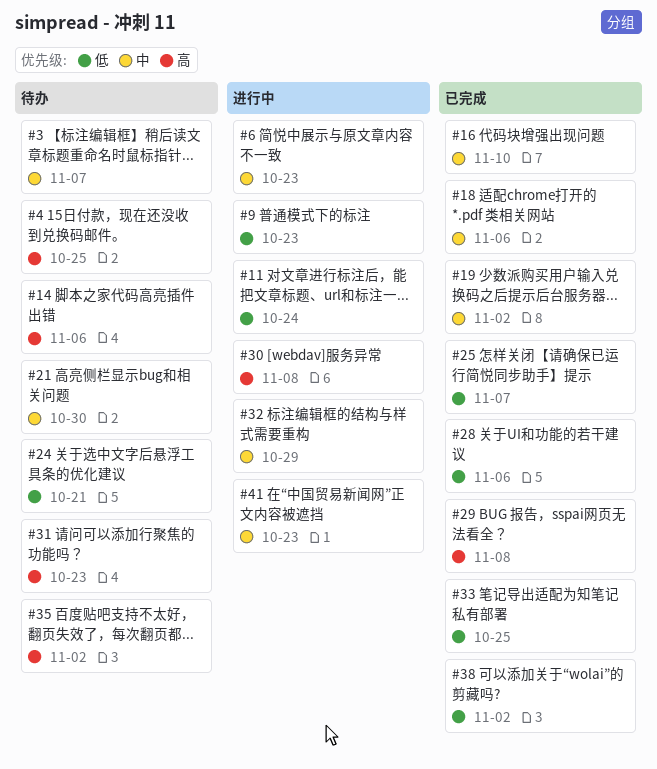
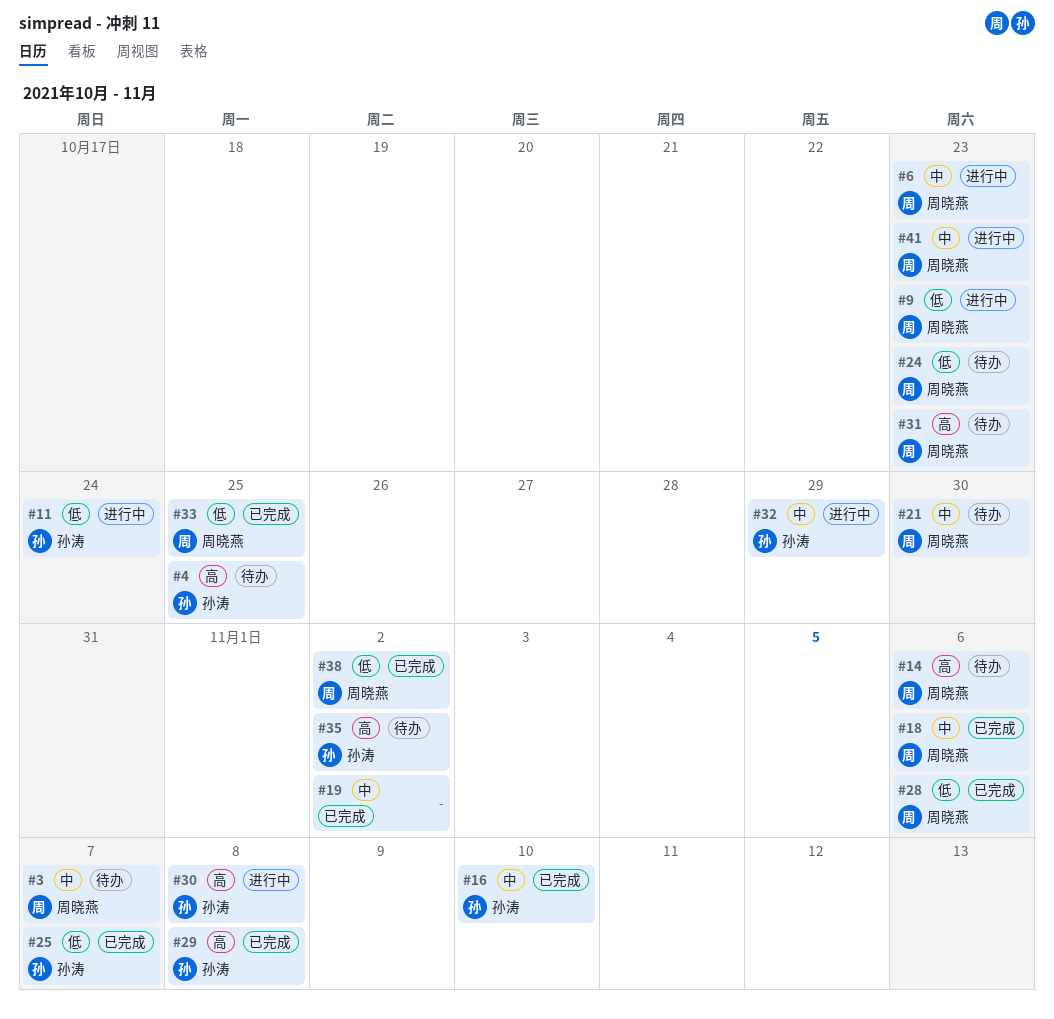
#24, due: Oct 21 -> Oct 23

